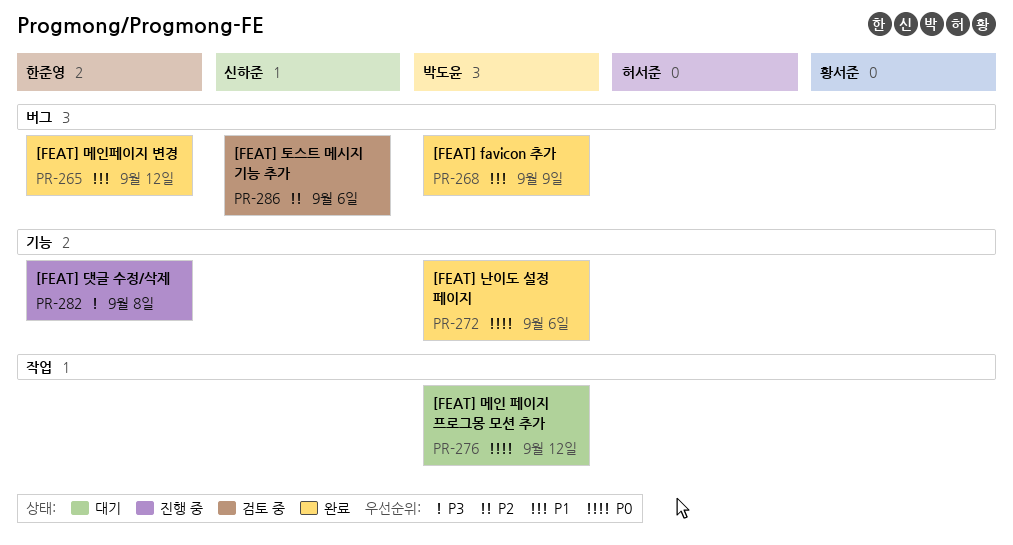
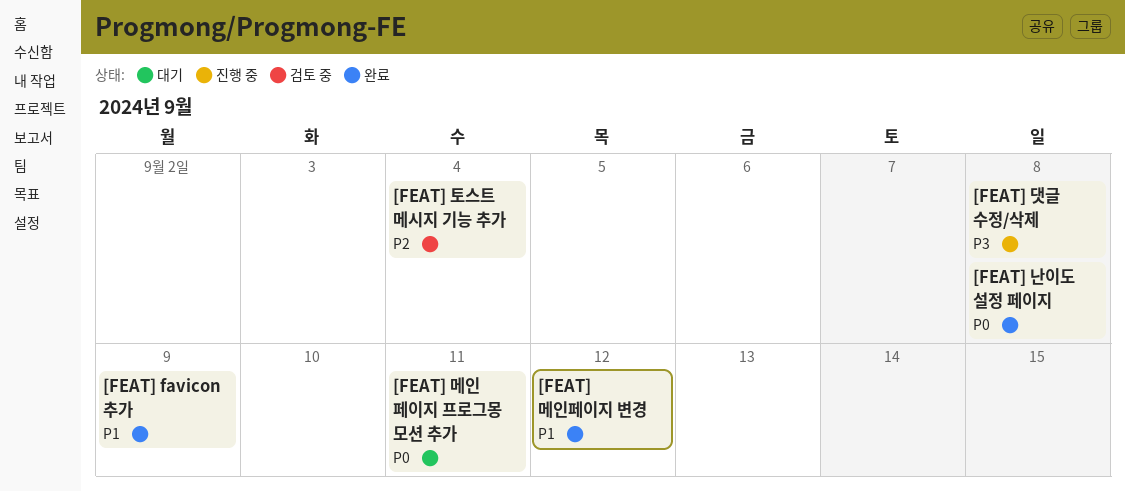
[FEAT] 난이도 설정 페이지, due: Sep 6 -> Sep 8
[FEAT] 메인 페이지 프로그몽 모션 추가, due: Sep 12 -> Sep 11
[FEAT] 토스트 메시지 기능 추가, due: Sep 6 -> Sep 4

